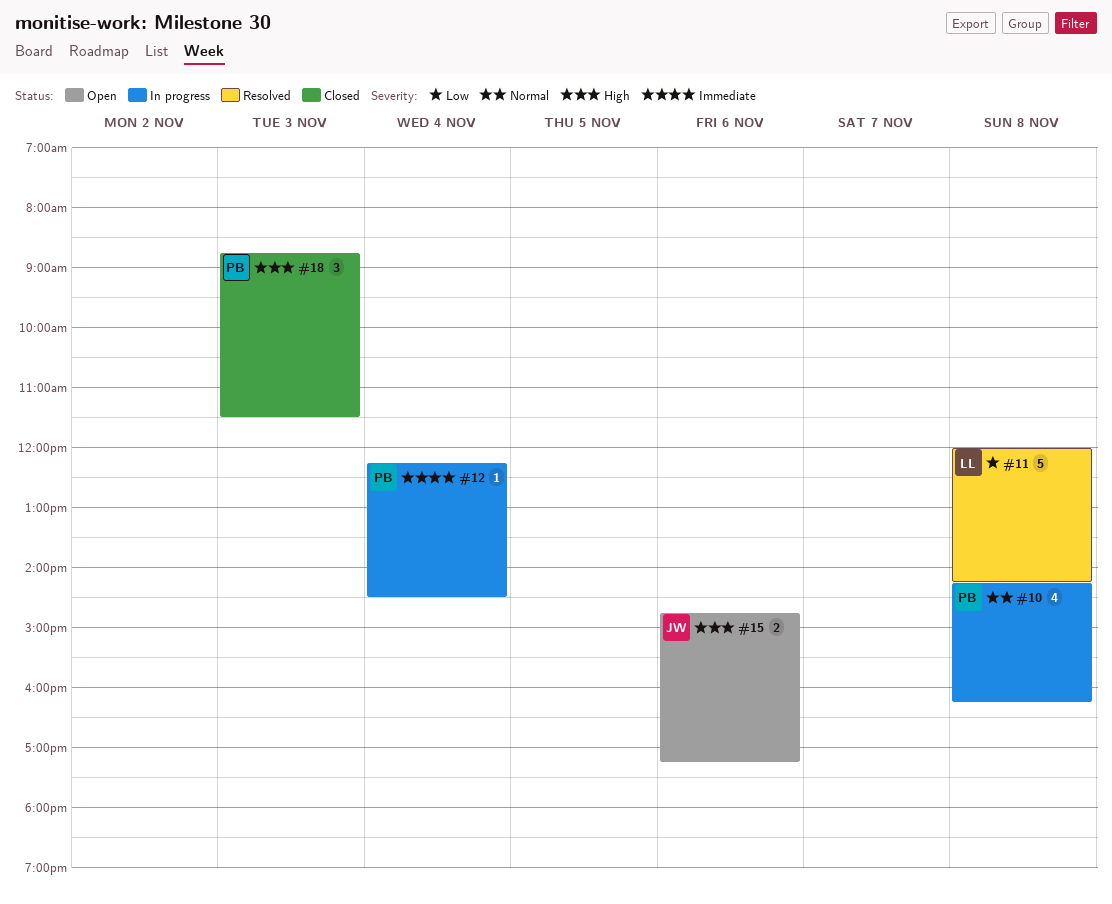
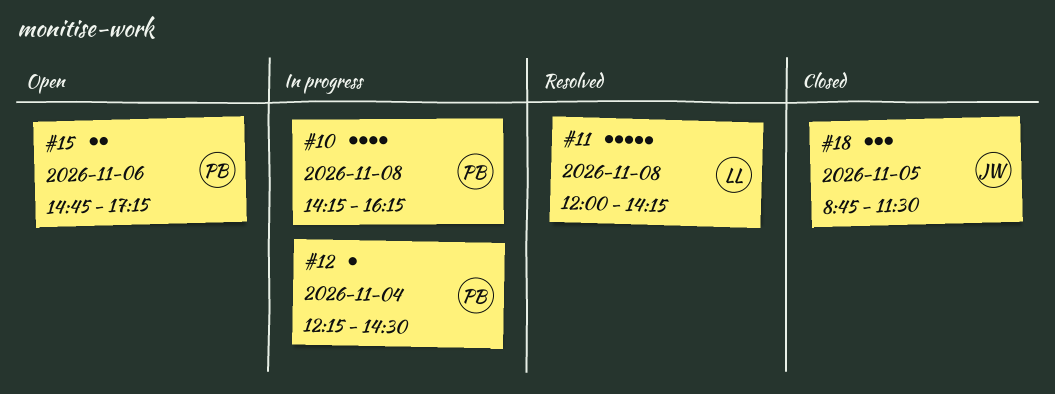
#15, owner: JW -> PB
#18, owner: PB -> JW
#18, day: Nov 3 -> Nov 5

